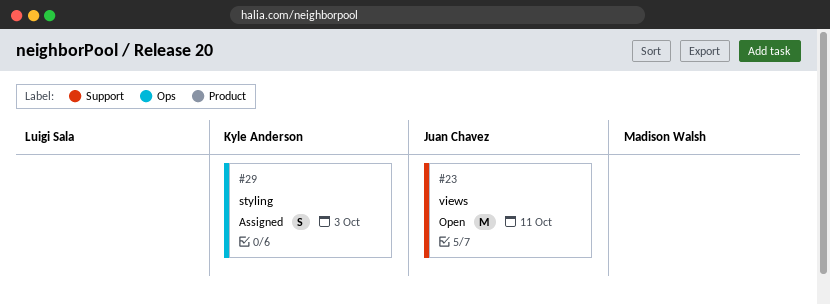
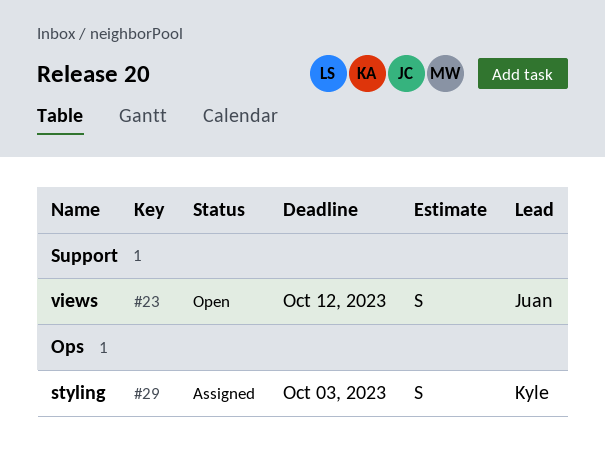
#23, estimate: M -> S
#23, due: Oct 11 -> Oct 12

